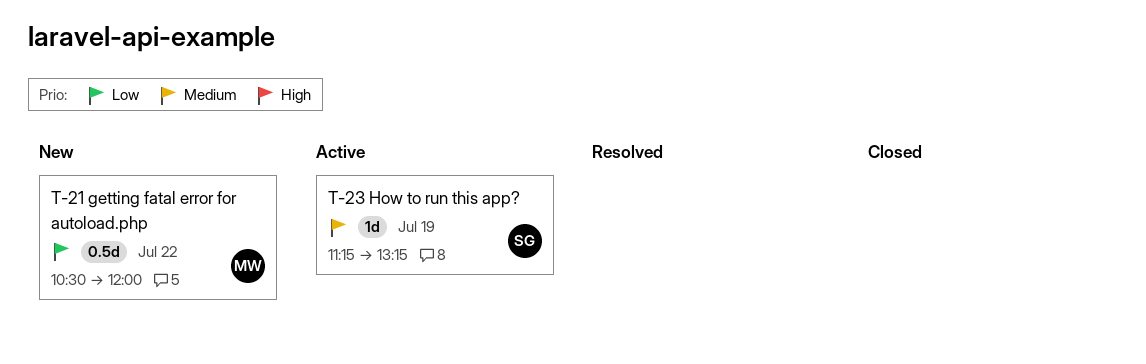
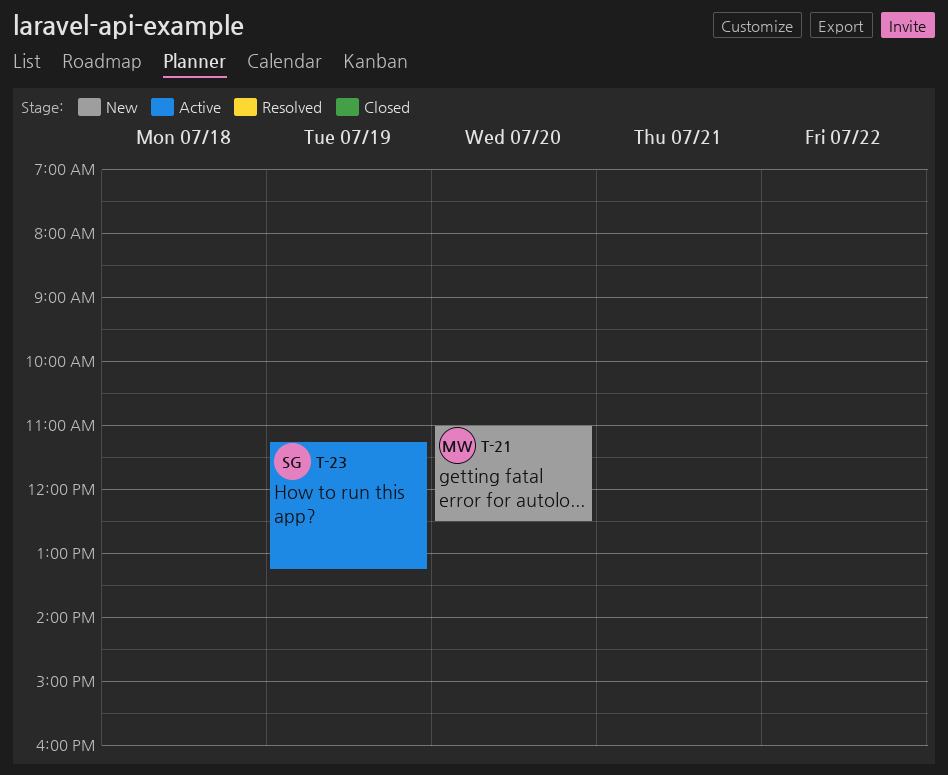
T-21, day: Jul 22 -> Jul 20
T-21, begins: 10:30 -> 11:00
T-21, ends: 12:00 -> 12:30

